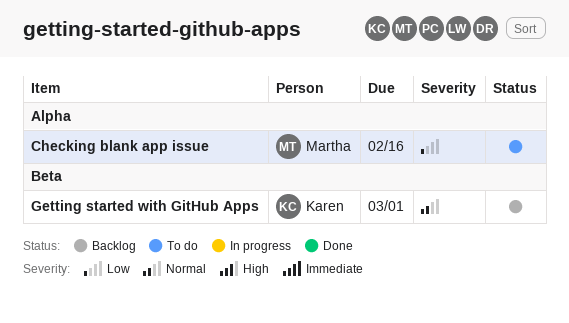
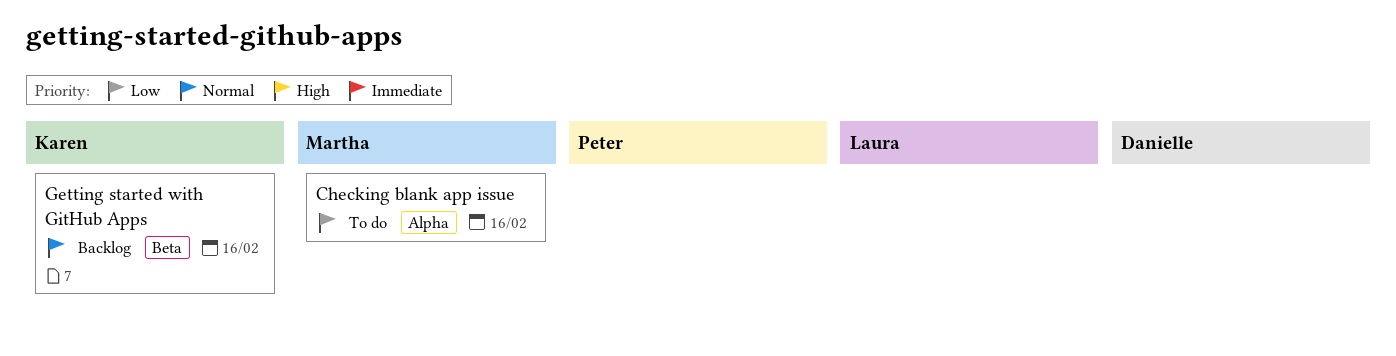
Getting started with GitHub Apps, due: Mar 1 -> Feb 16

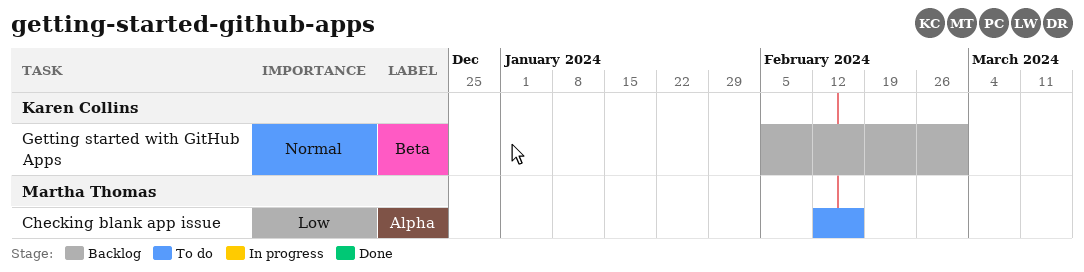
Getting started with GitHub Apps, due: Feb 16 -> Mar 1

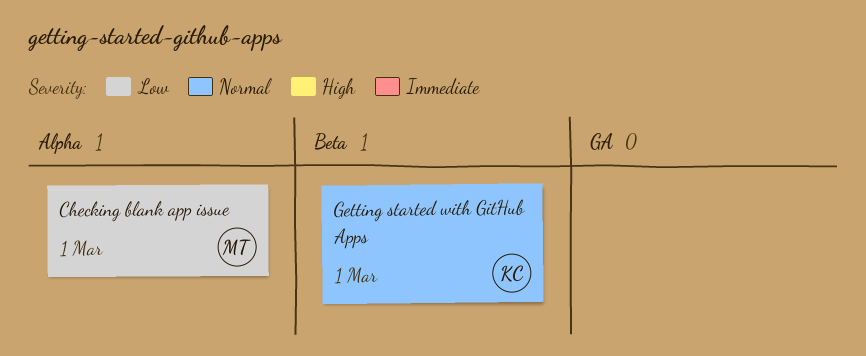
Checking blank app issue, due: Feb 16 -> Mar 1

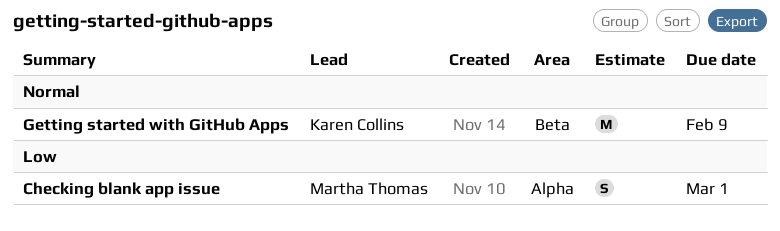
Getting started with GitHub Apps, due: Mar 1 -> Feb 9

